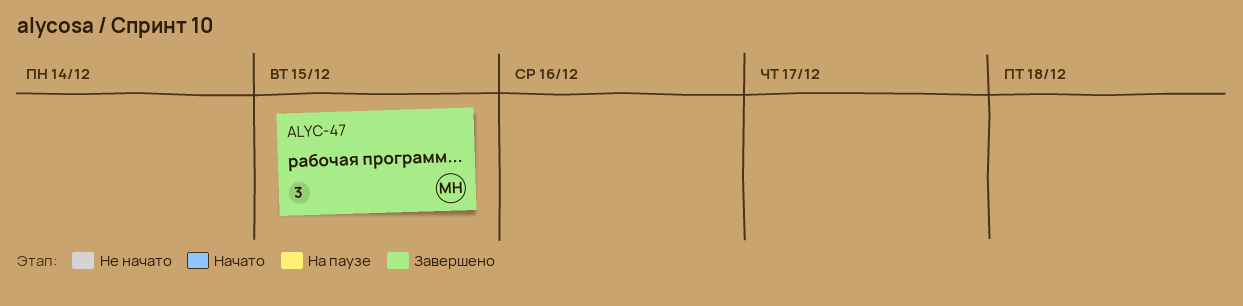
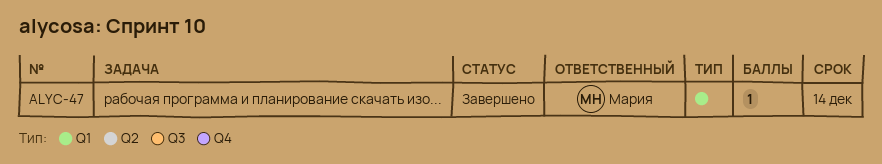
ALYC-47, estimate: 3 -> 1
ALYC-47, due: Dec 15 -> Dec 14

